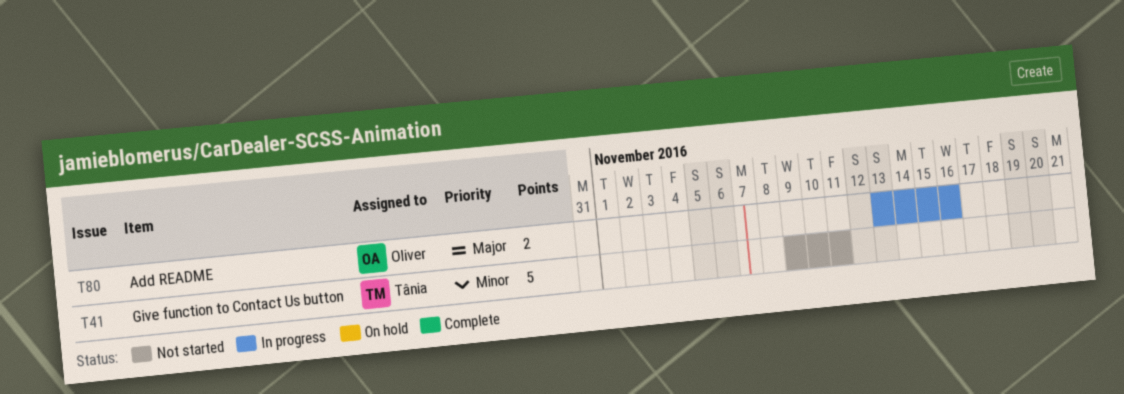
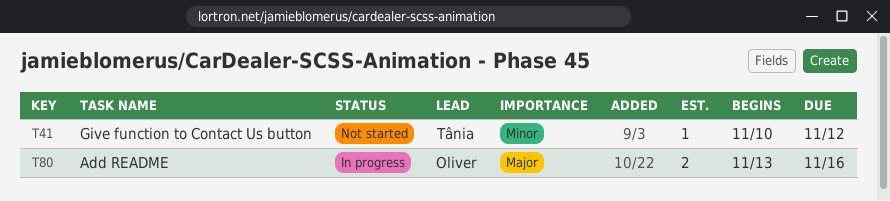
T41, estimate: 5 -> 1
T41, start: Nov 9 -> Nov 10
T41, due: Nov 11 -> Nov 12

